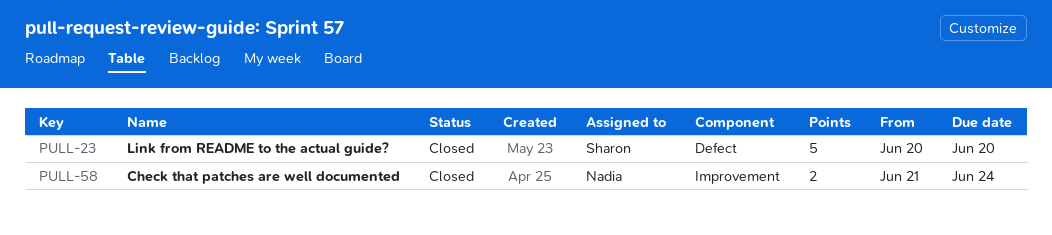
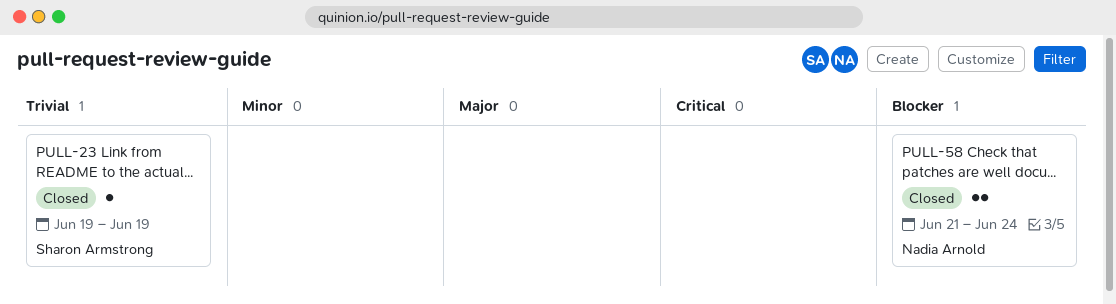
PULL-23, estimate: 5 -> 1
PULL-23, start: Jun 20 -> Jun 19
PULL-23, due: Jun 20 -> Jun 19

